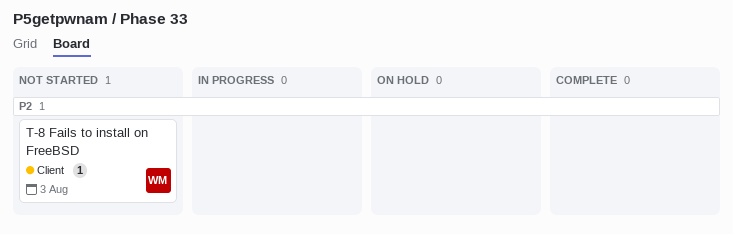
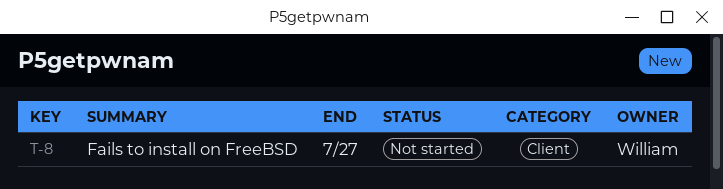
T-8, due: Aug 3 -> Jul 27

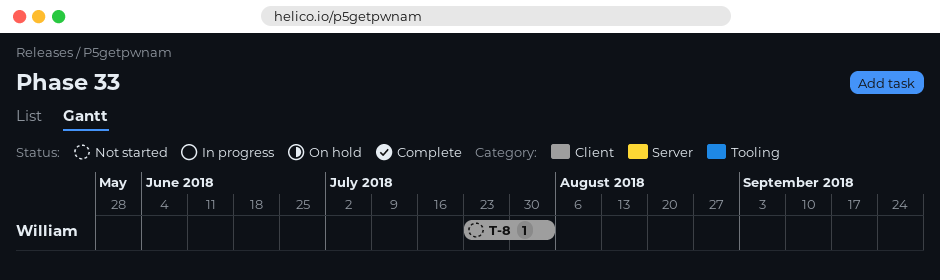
T-8, due: Jul 27 -> Aug 3

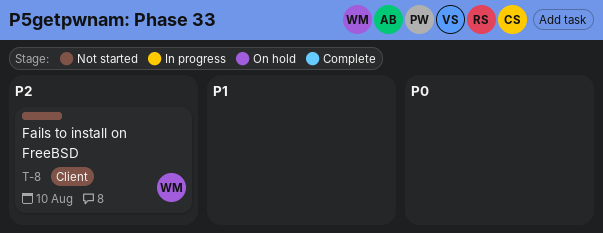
T-8, due: Aug 3 -> Aug 10

